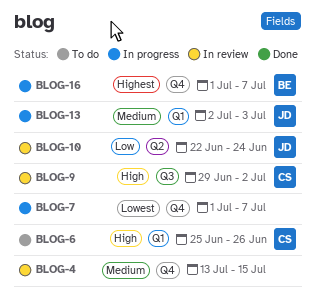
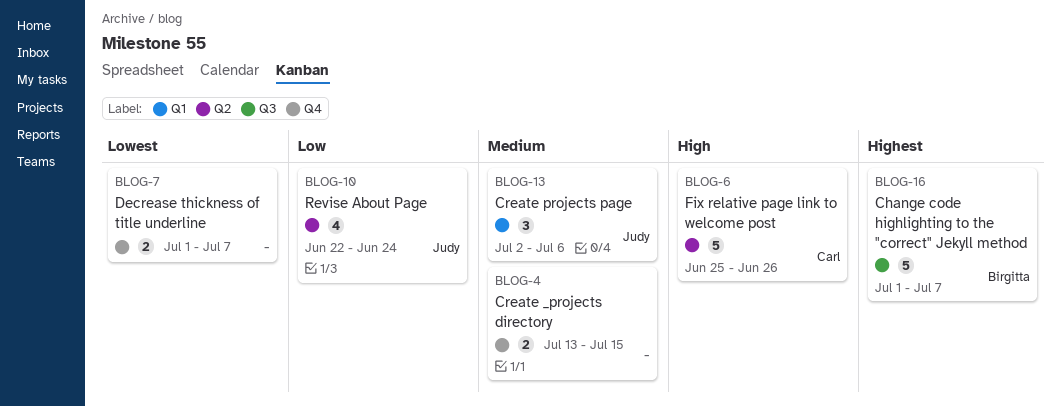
BLOG-6, label: Q1 -> Q2
BLOG-9: present -> none
BLOG-13, due: Jul 3 -> Jul 6
BLOG-16, label: Q4 -> Q3

